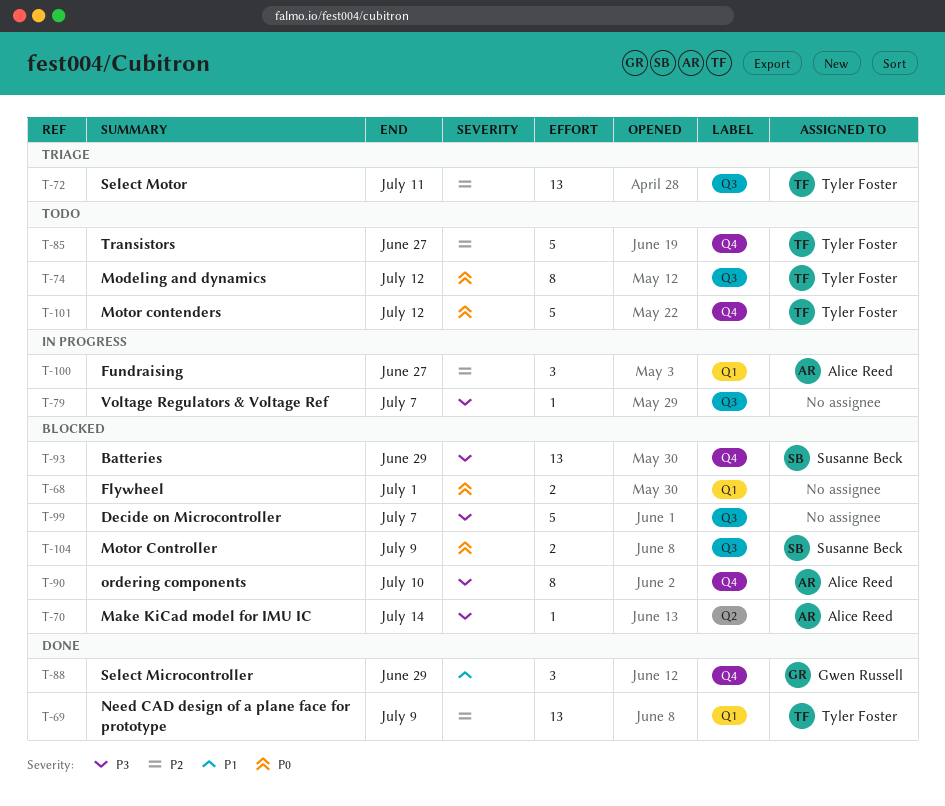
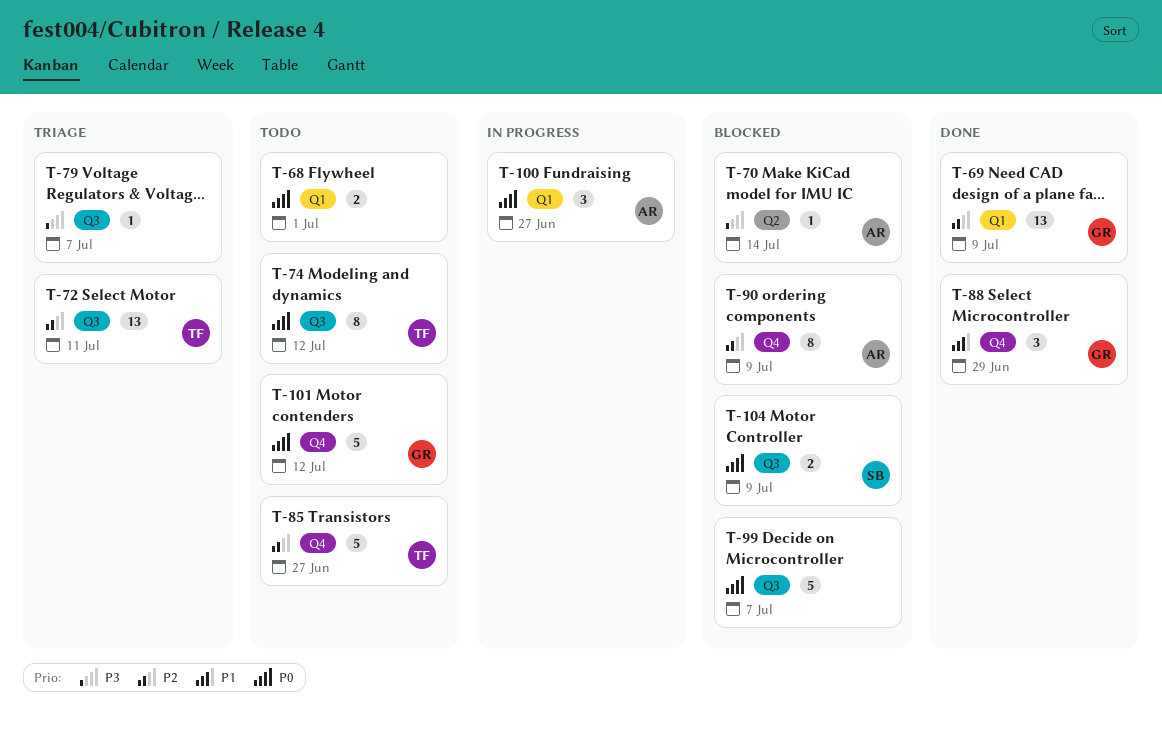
T-68, status: Blocked -> Todo
T-69, owner: Tyler Foster -> Gwen Russell
T-79, status: In progress -> Triage
T-90, priority: P3 -> P2
T-90, due: Jul 10 -> Jul 9
T-93: present -> none
T-99, priority: P3 -> P0
T-100, priority: P2 -> P0
T-101, owner: Tyler Foster -> Gwen Russell

